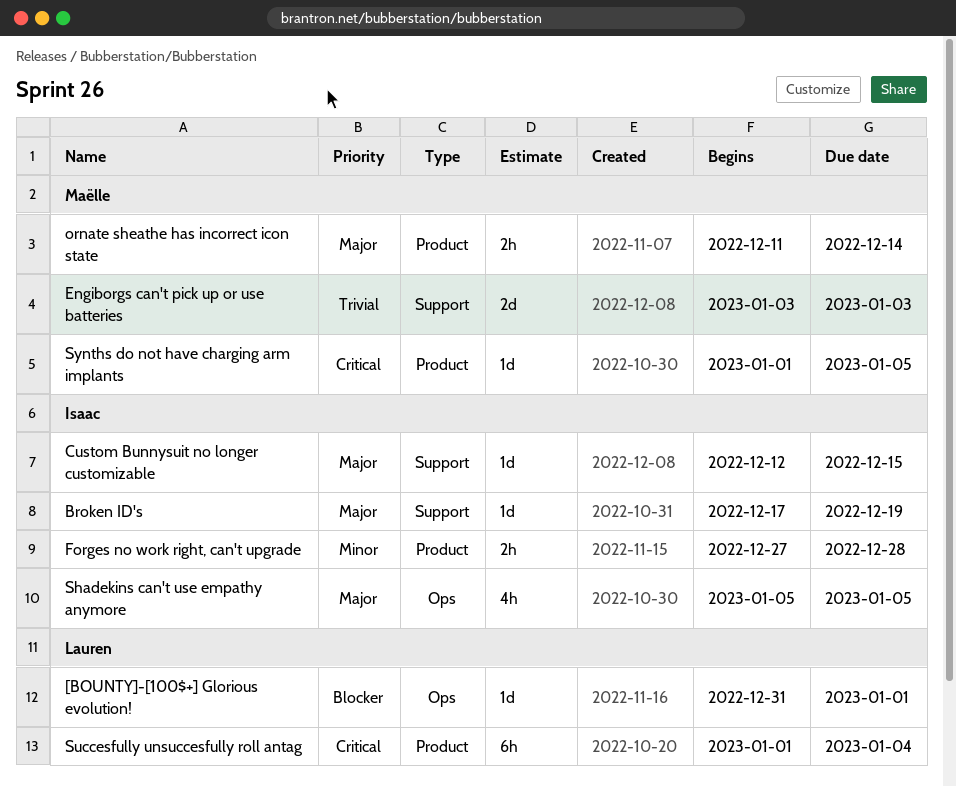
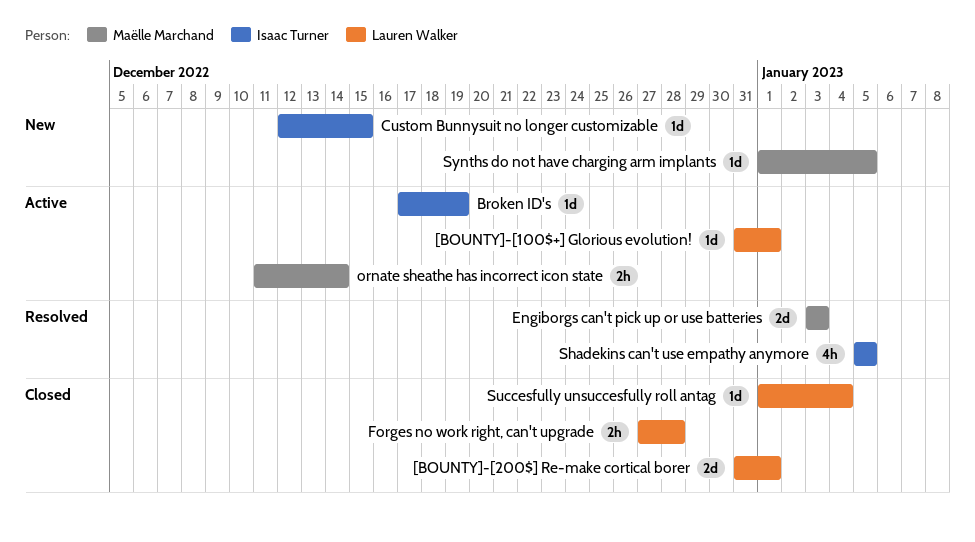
[BOUNTY]-[200$] Re-make cortical borer: none -> present
Forges no work right, can't upgrade, owner: Isaac Turner -> Lauren Walker
Succesfully unsuccesfully roll antag, estimate: 6h -> 1d

